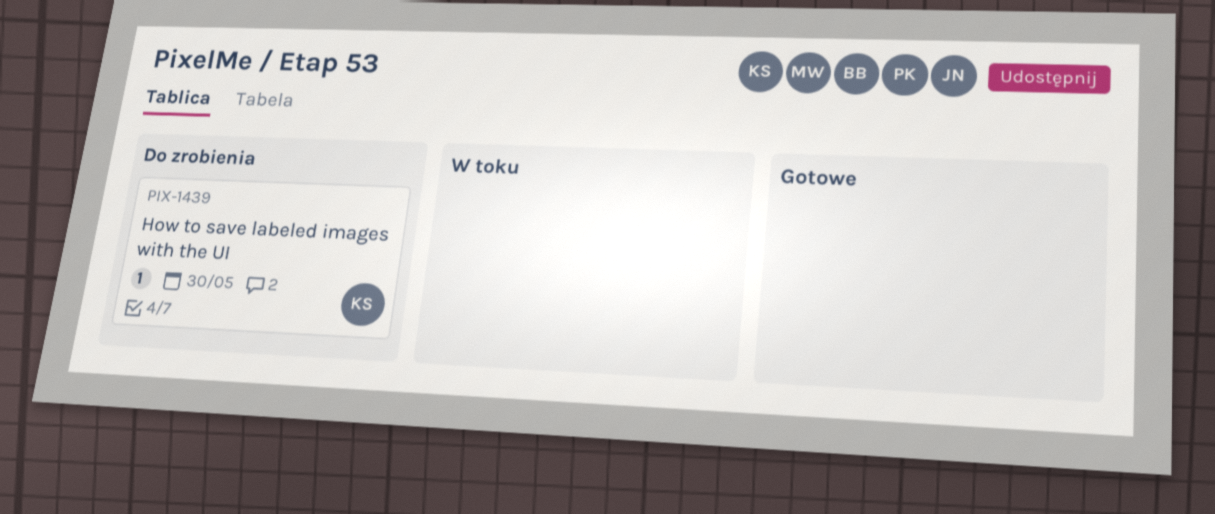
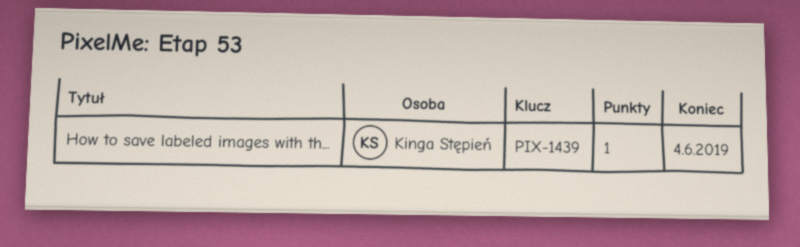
PIX-1439, due: May 30 -> Jun 4

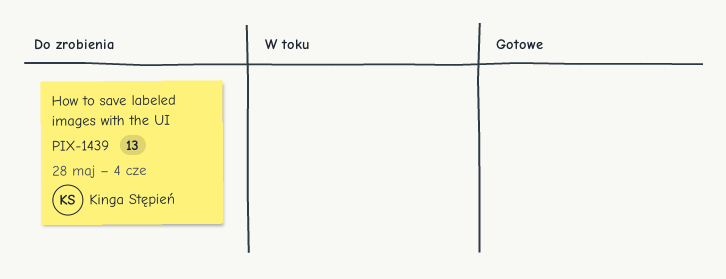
PIX-1439, estimate: 1 -> 13

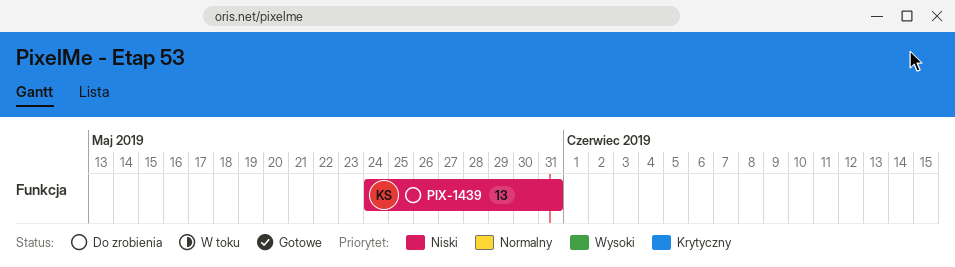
PIX-1439, start: May 28 -> May 24
PIX-1439, due: Jun 4 -> May 31

